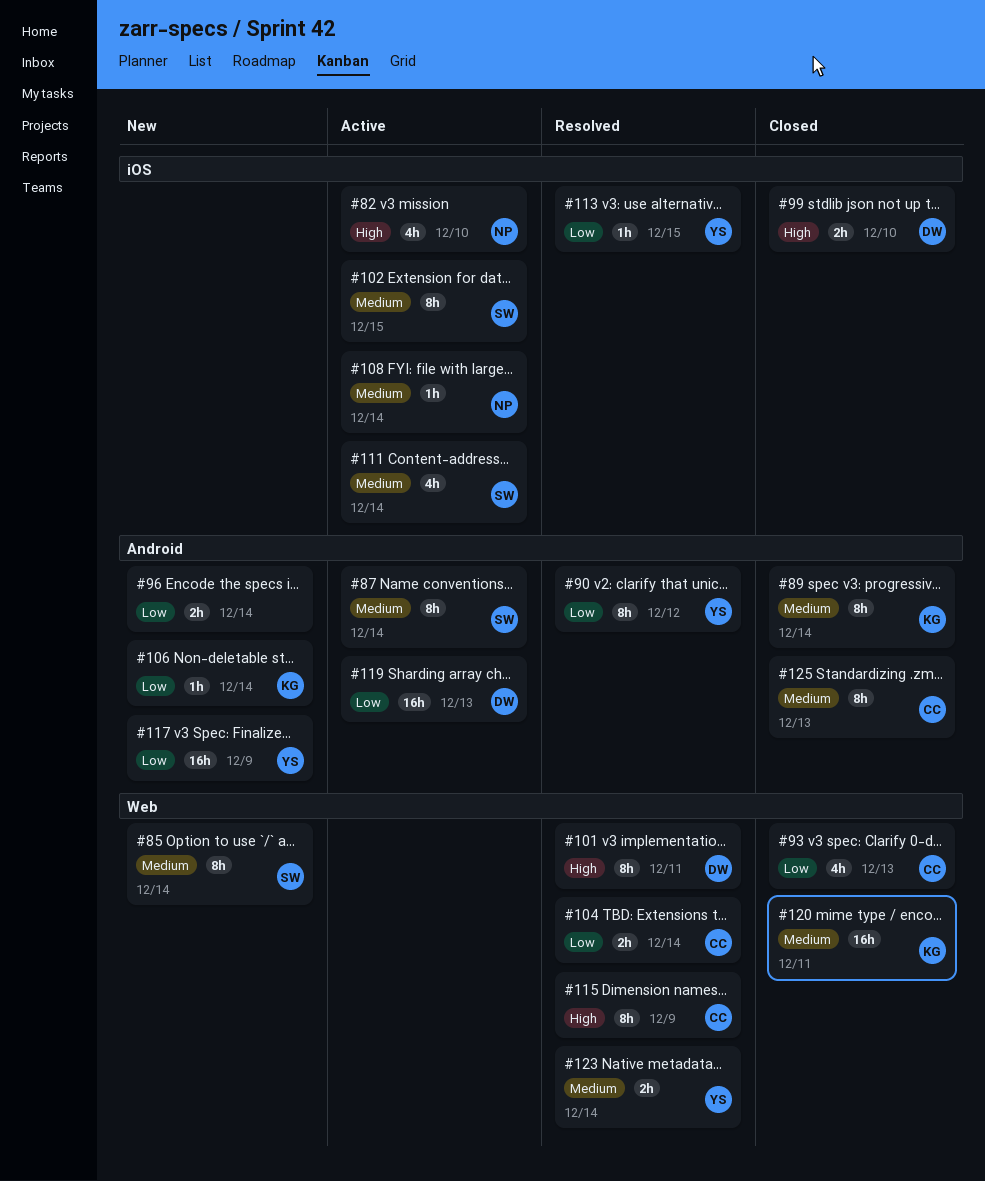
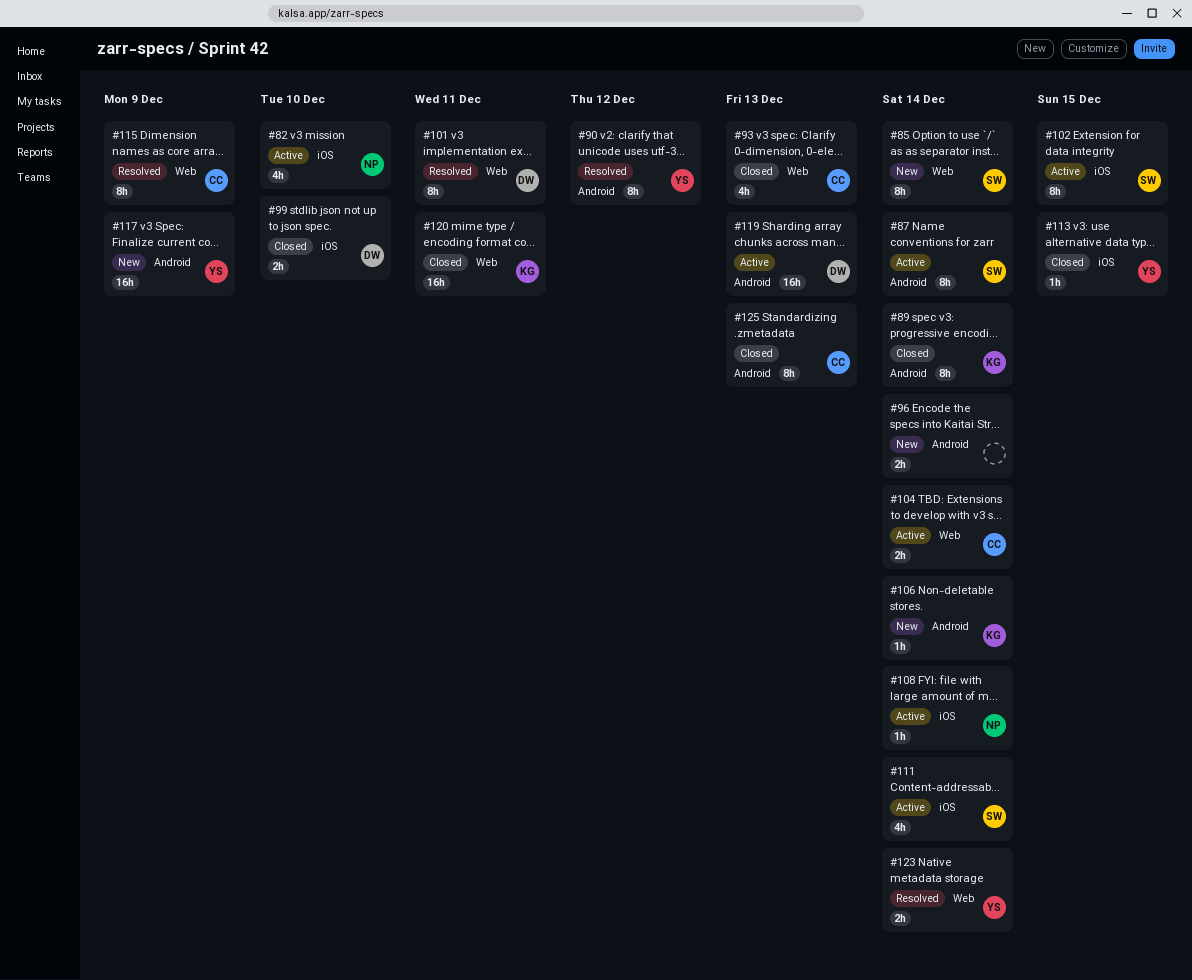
#104, status: Resolved -> Active
#113, status: Resolved -> Closed

